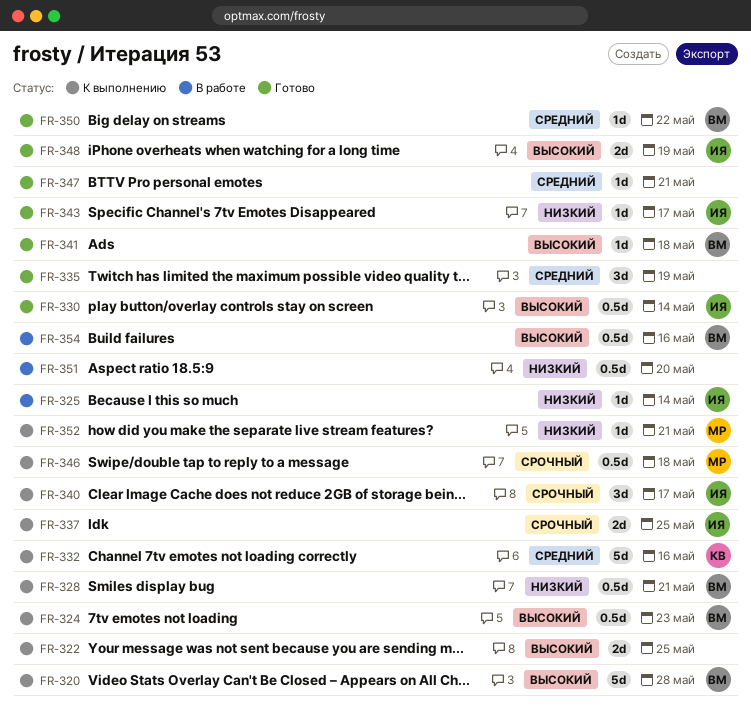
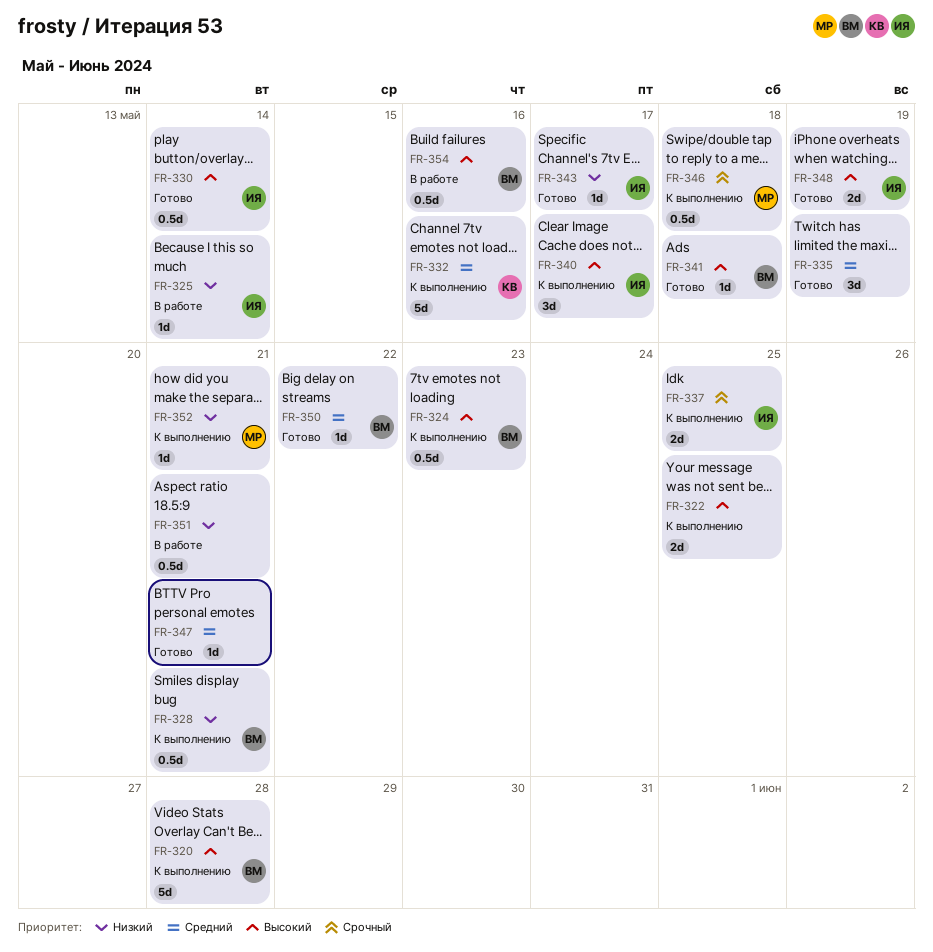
FR-340, priority: Срочный -> Высокий
FR-351, due: May 20 -> May 21

